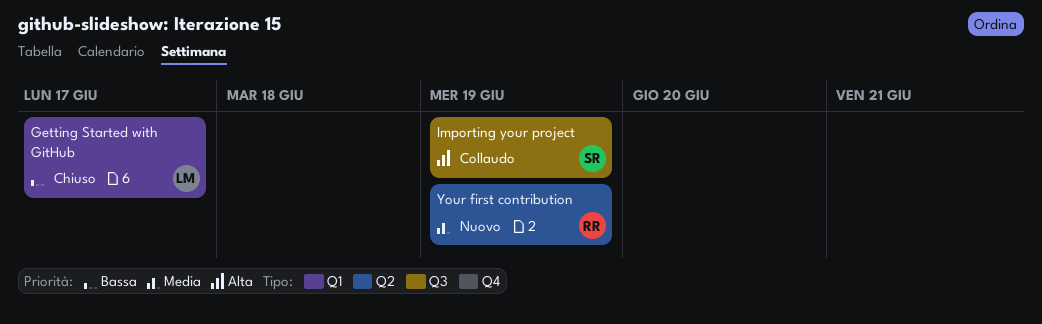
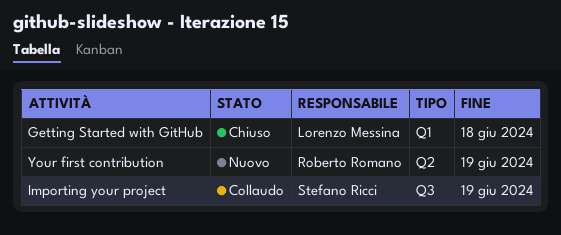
Getting Started with GitHub, due: Jun 17 -> Jun 18

